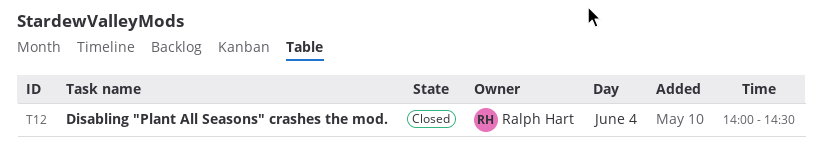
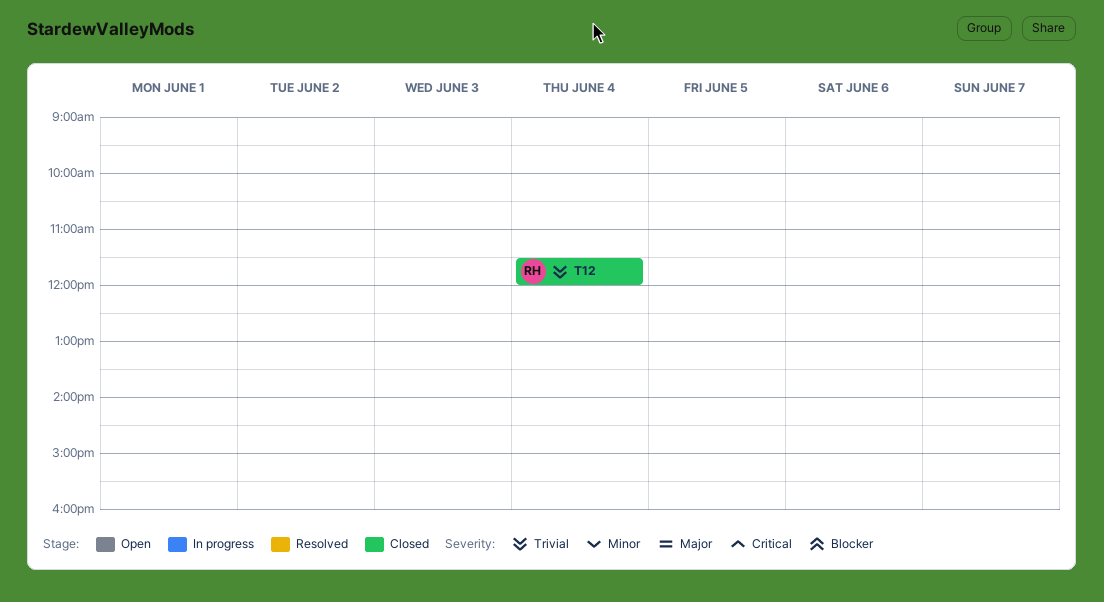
T12, begins: 14:00 -> 11:30
T12, ends: 14:30 -> 12:00

